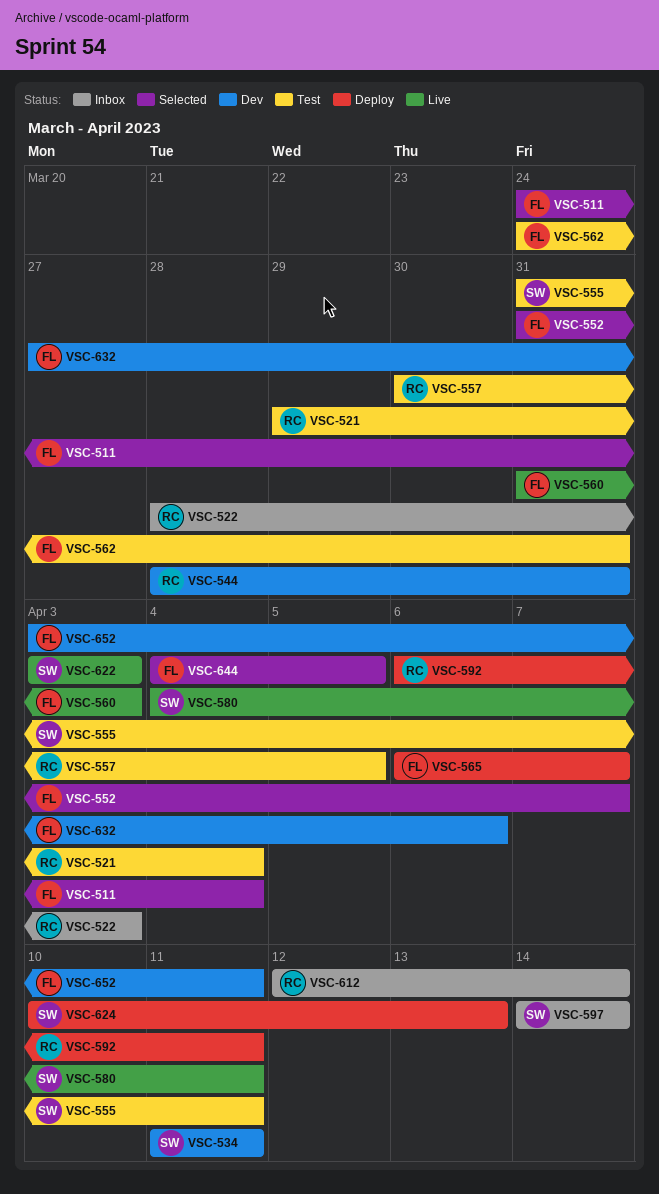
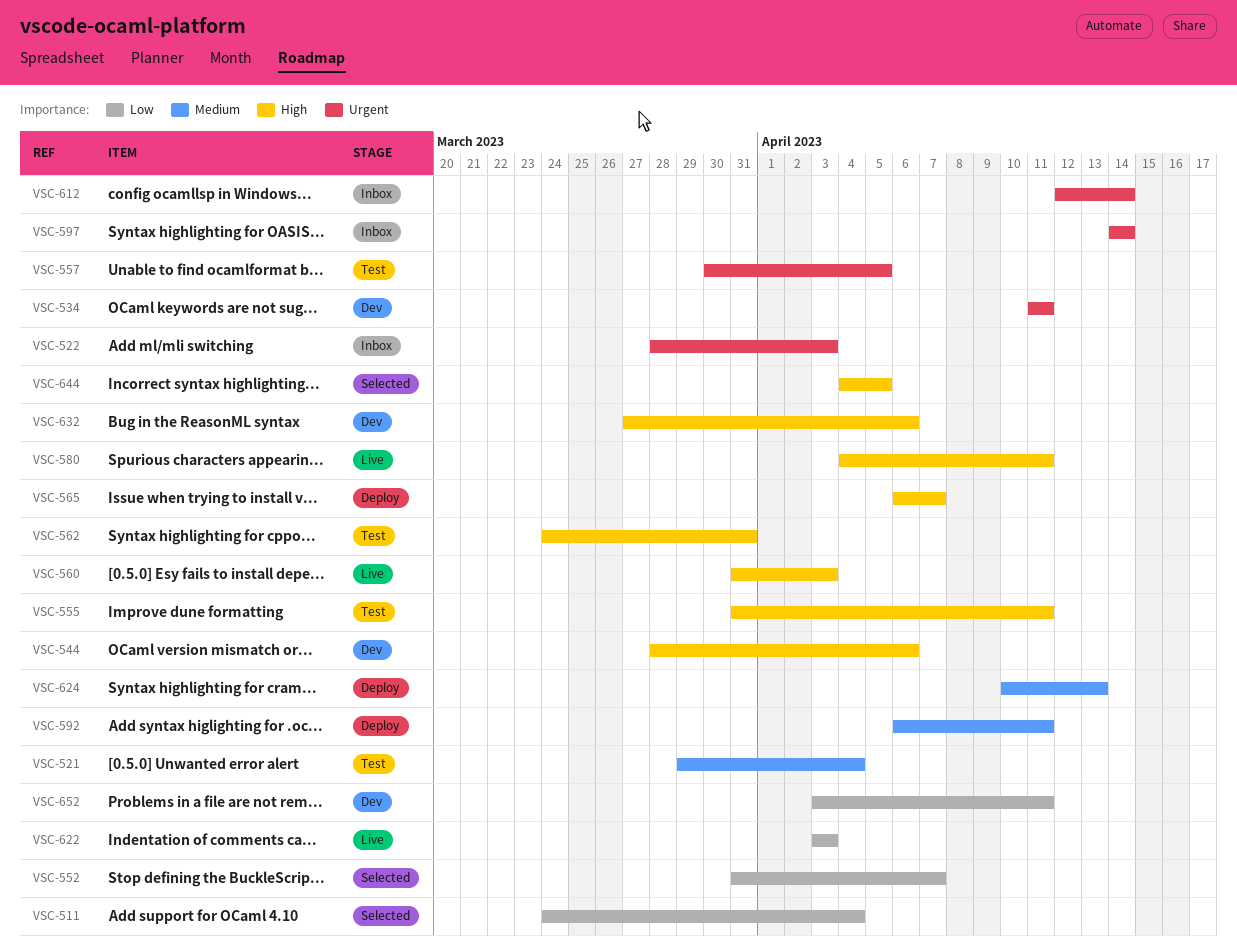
VSC-544, due: Mar 31 -> Apr 6

